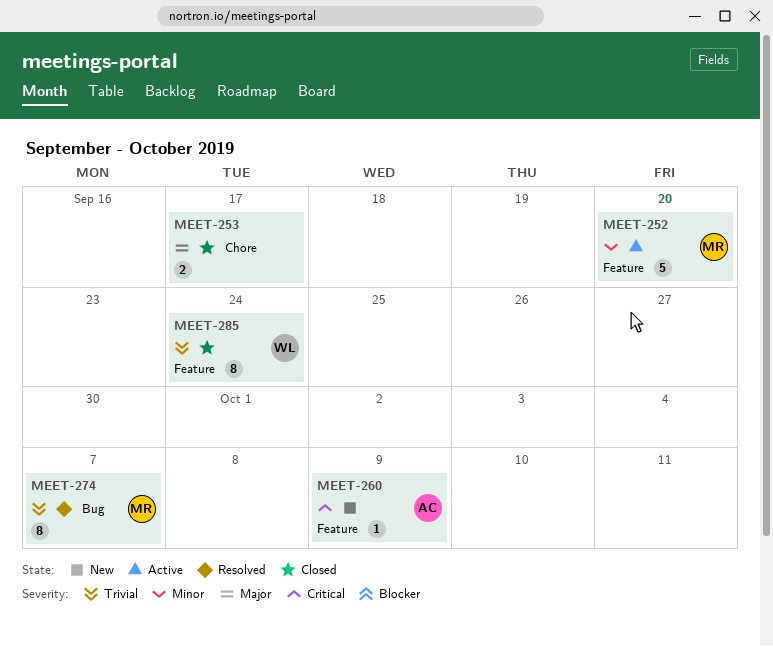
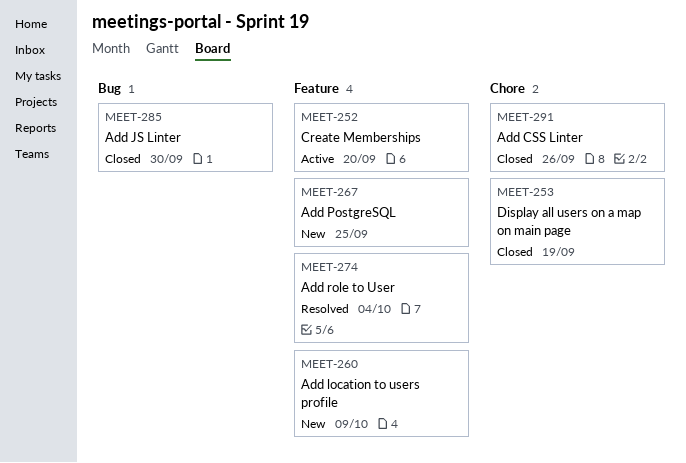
MEET-253, due: Sep 17 -> Sep 19
MEET-267: none -> present
MEET-274, label: Bug -> Feature
MEET-274, due: Oct 7 -> Oct 4
MEET-285, label: Feature -> Bug
MEET-285, due: Sep 24 -> Sep 30
MEET-291: none -> present

